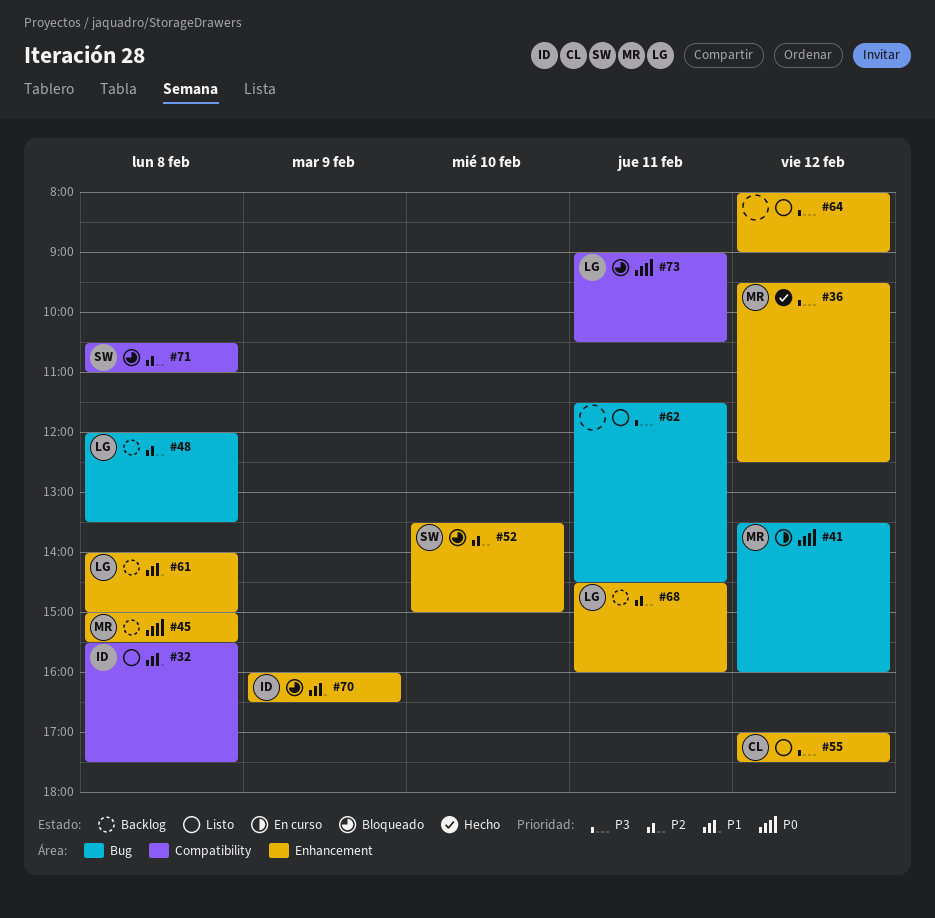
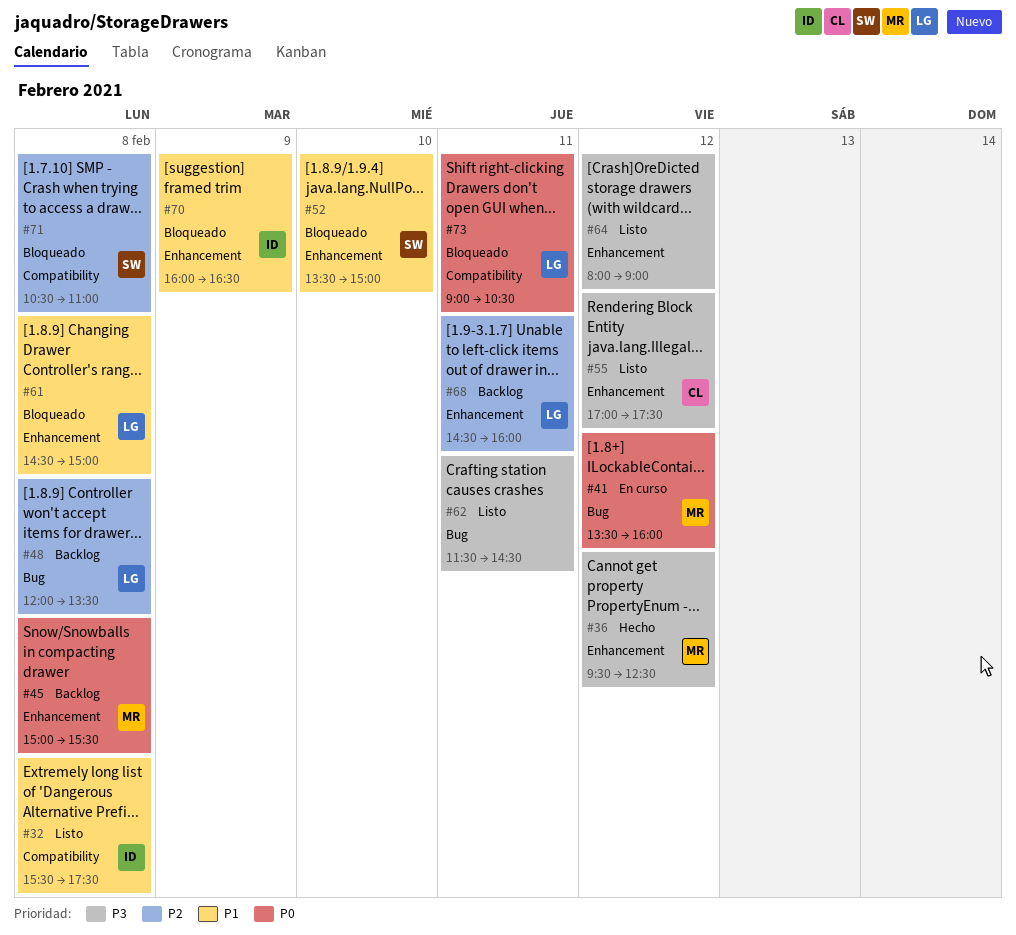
#52, priority: P2 -> P1
#61, status: Backlog -> Bloqueado
#61, begins: 14:00 -> 14:30

